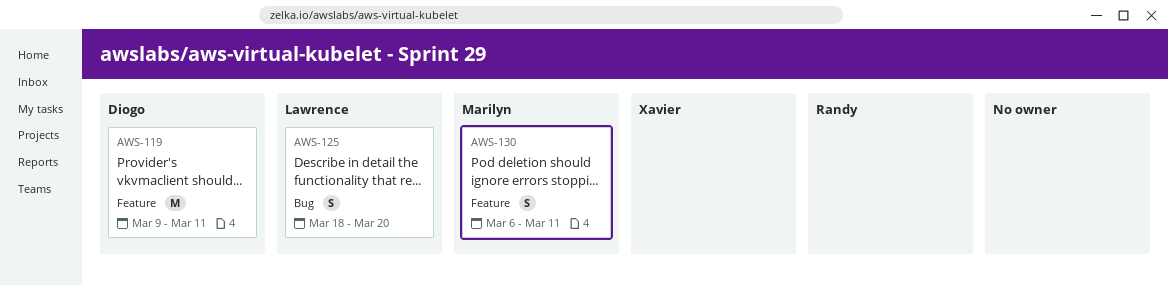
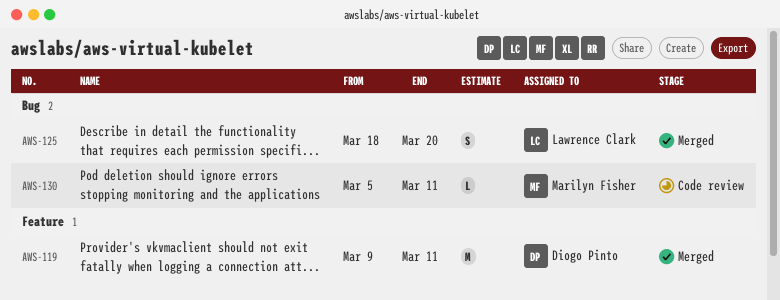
AWS-130, label: Feature -> Bug
AWS-130, estimate: S -> L
AWS-130, start: Mar 6 -> Mar 5

